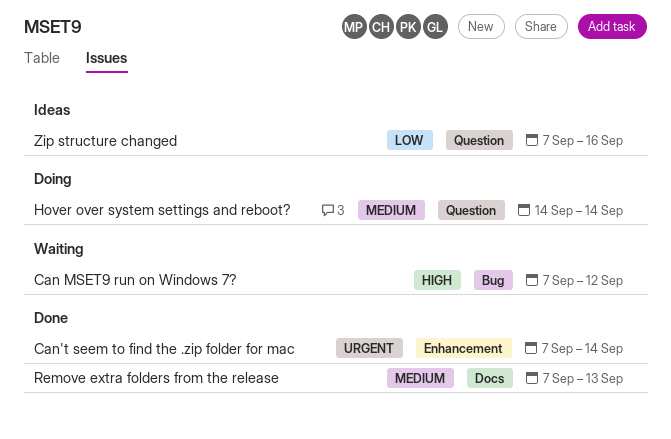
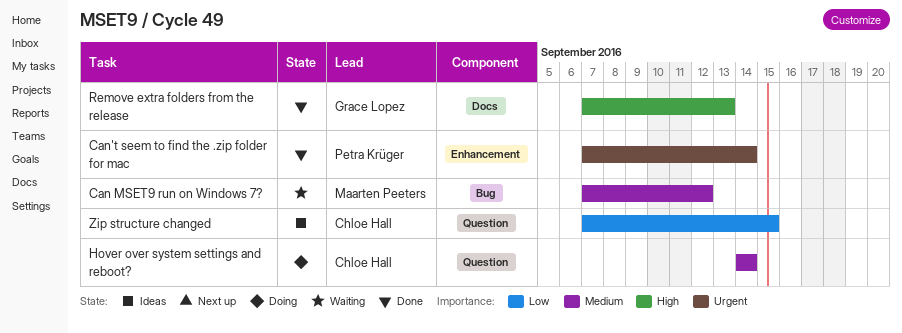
Can MSET9 run on Windows 7?, priority: High -> Medium
Remove extra folders from the release, priority: Medium -> High
Zip structure changed, due: Sep 16 -> Sep 15

